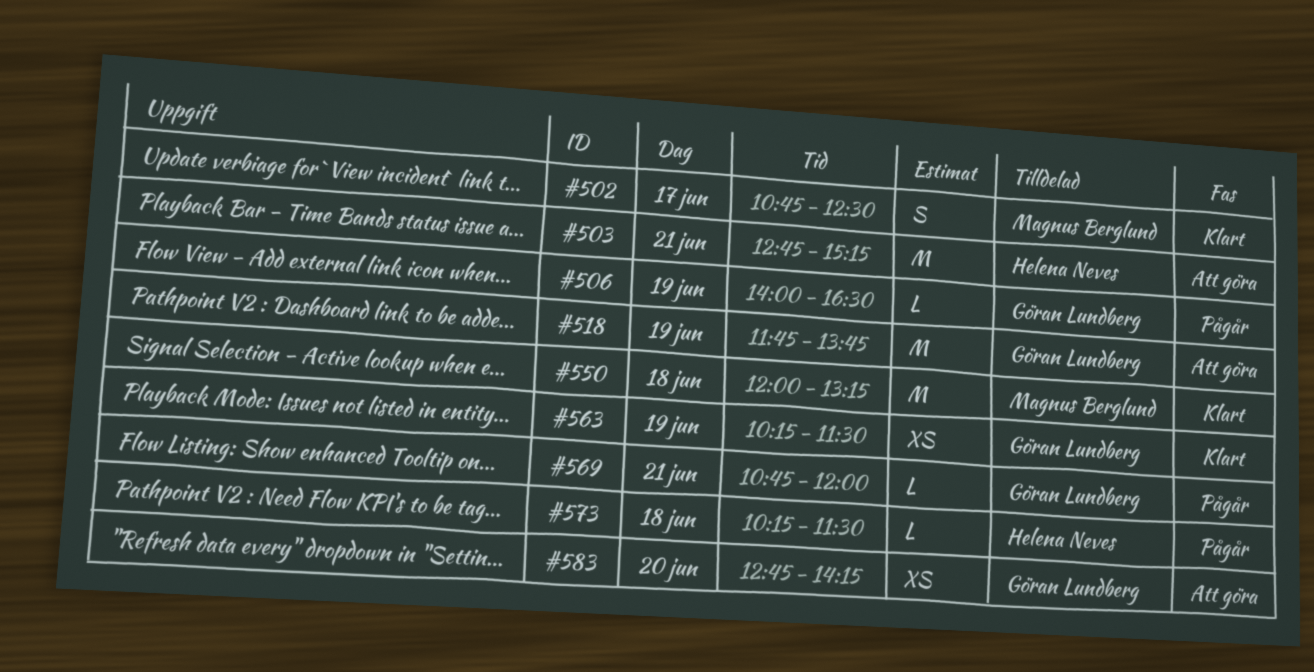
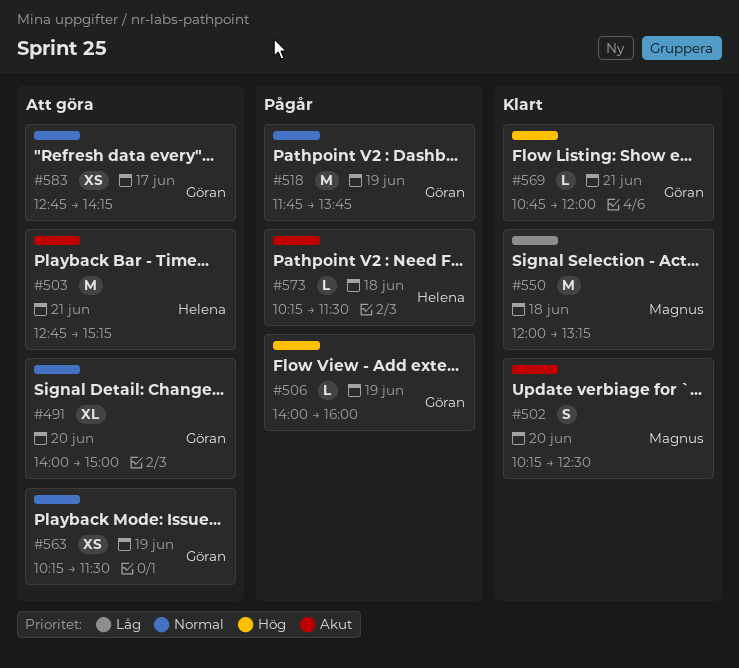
#491: none -> present
#502, day: Jun 17 -> Jun 20
#502, begins: 10:45 -> 10:15
#506, ends: 16:30 -> 16:00
#518, status: Att göra -> Pågår
#563, status: Klart -> Att göra
#569, status: Pågår -> Klart
#583, day: Jun 20 -> Jun 17

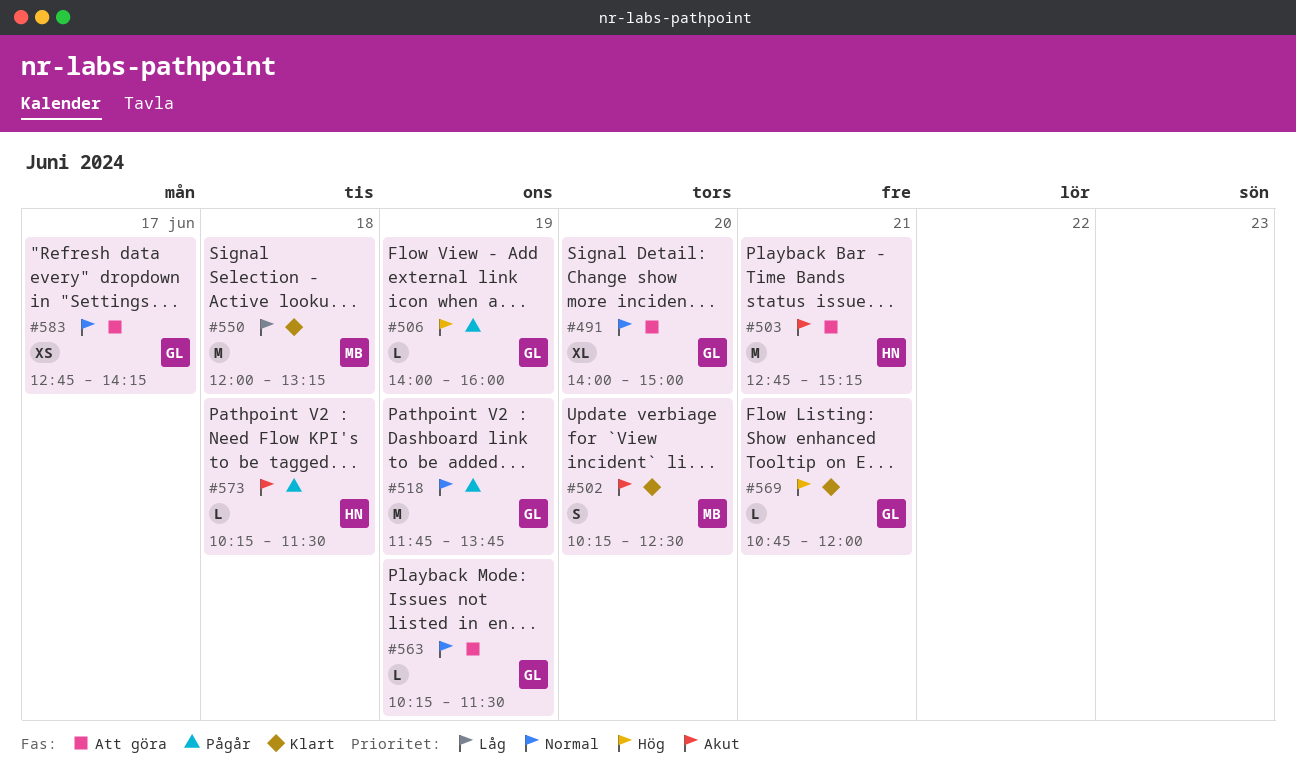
#563, estimate: XS -> L

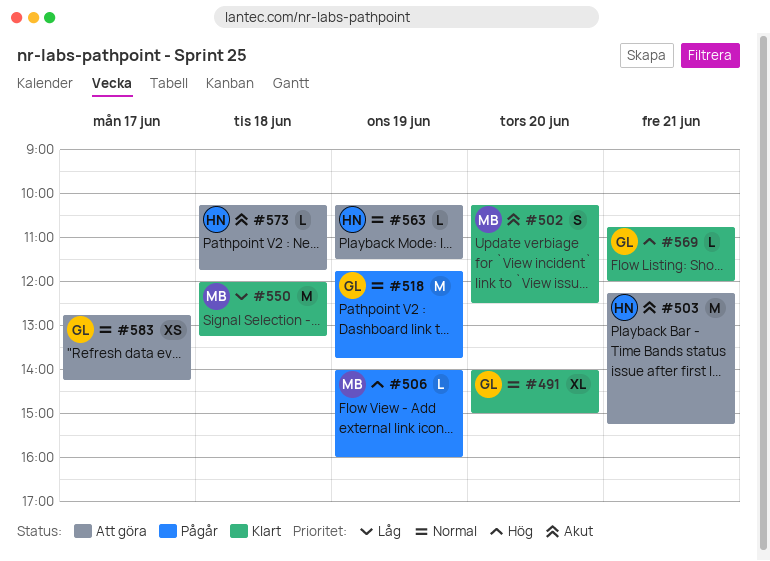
#491, status: Att göra -> Klart
#503, begins: 12:45 -> 12:15
#506, owner: GL -> MB
#563, owner: GL -> HN
#573, status: Pågår -> Att göra
#573, ends: 11:30 -> 11:45

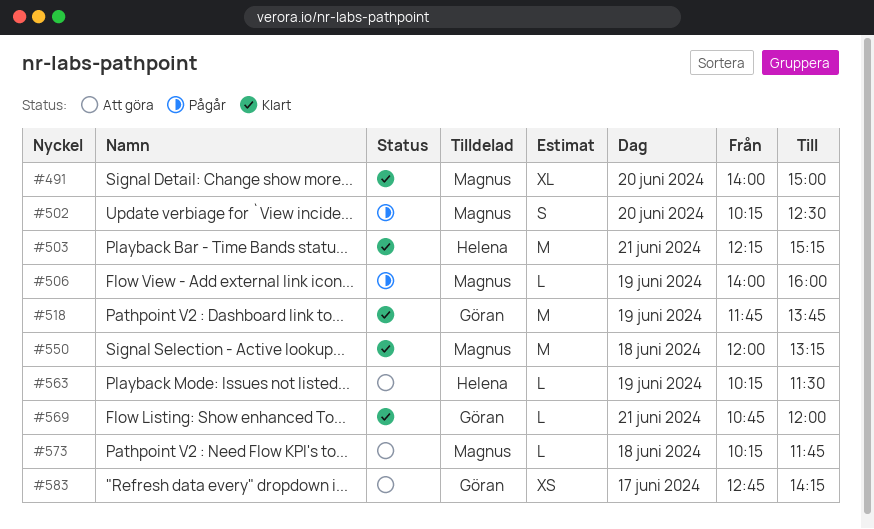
#491, owner: Göran -> Magnus
#502, status: Klart -> Pågår
#503, status: Att göra -> Klart
#518, status: Pågår -> Klart
#573, owner: Helena -> Magnus

